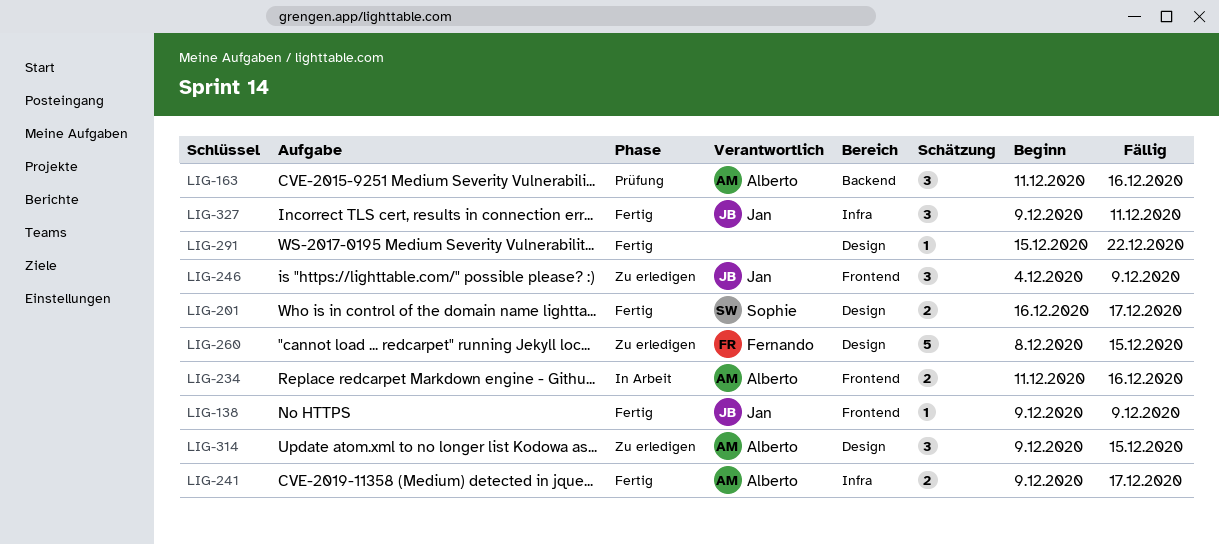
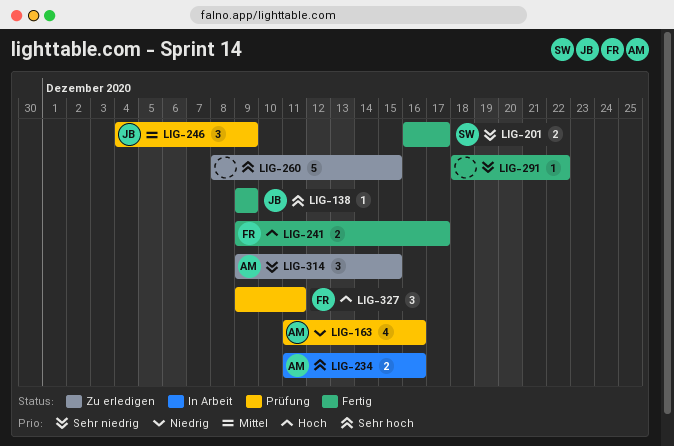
LIG-163, estimate: 3 -> 4
LIG-241, owner: Alberto -> Fernando
LIG-246, status: Zu erledigen -> Prüfung
LIG-260, owner: Fernando -> none
LIG-291, start: Dec 15 -> Dec 18
LIG-327, status: Fertig -> Prüfung
LIG-327, owner: Jan -> Fernando

